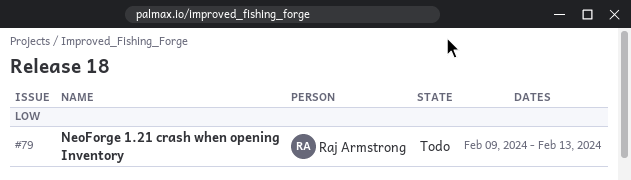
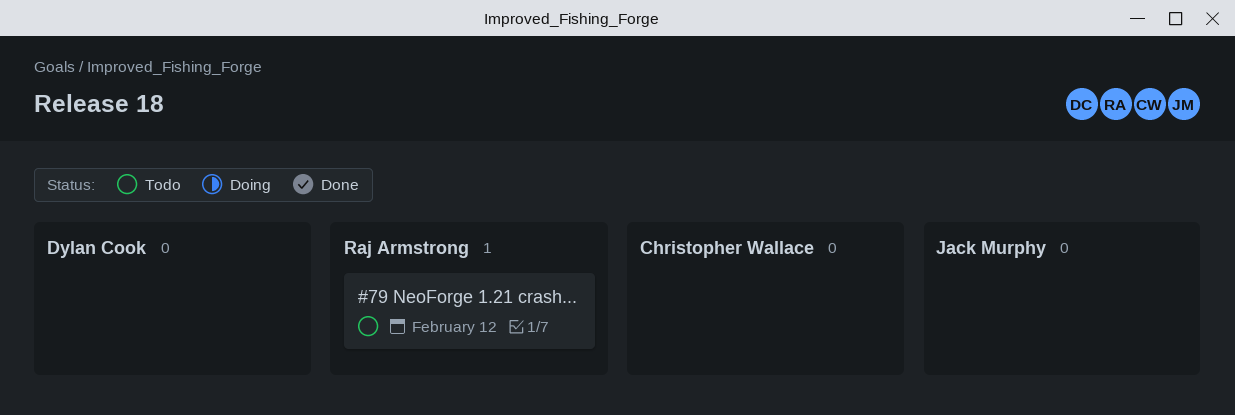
#79, due: Feb 13 -> Feb 12

